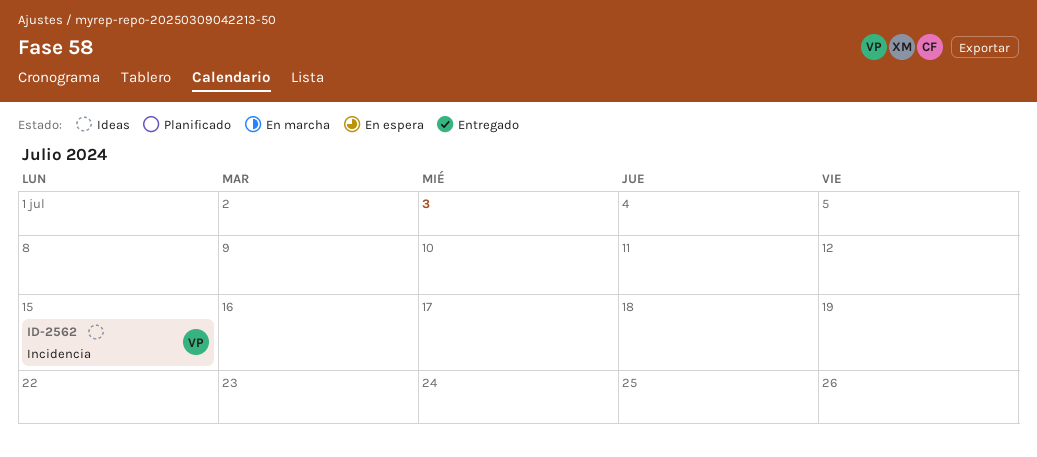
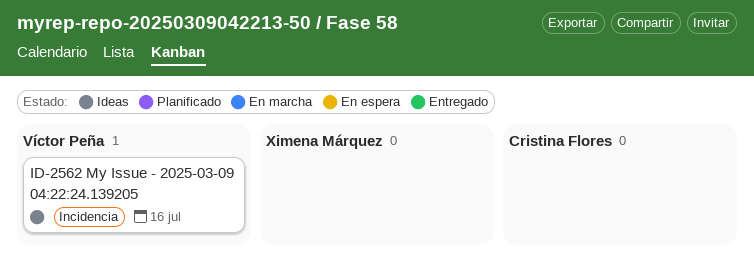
ID-2562, due: Jul 15 -> Jul 16

